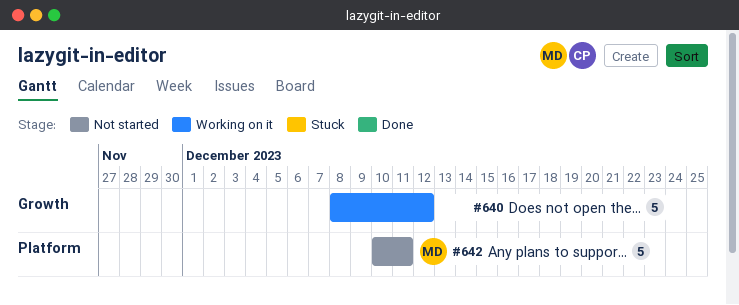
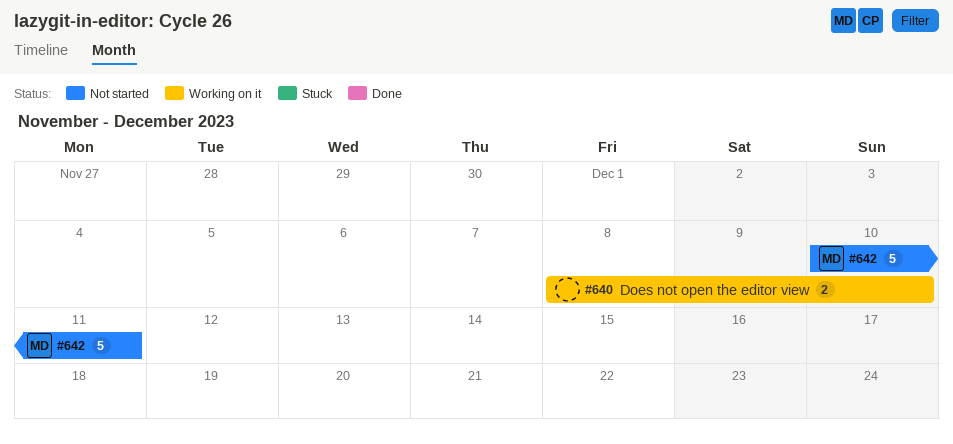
#640, estimate: 5 -> 2
#640, due: Dec 12 -> Dec 10

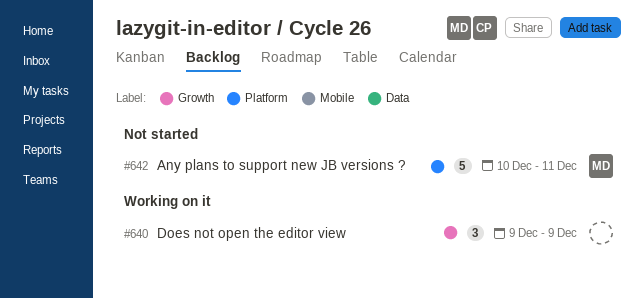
#640, estimate: 2 -> 3
#640, start: Dec 8 -> Dec 9
#640, due: Dec 10 -> Dec 9

